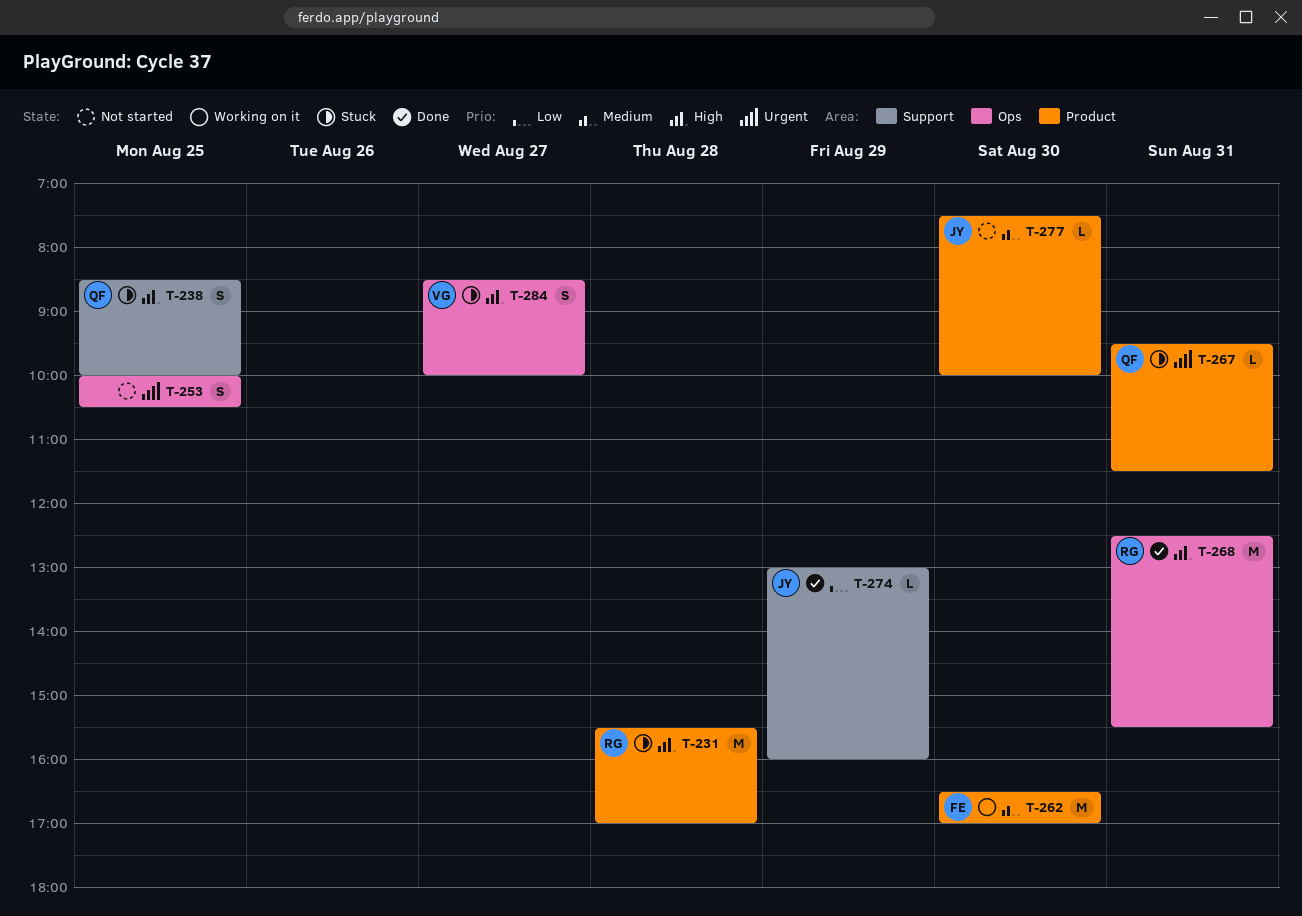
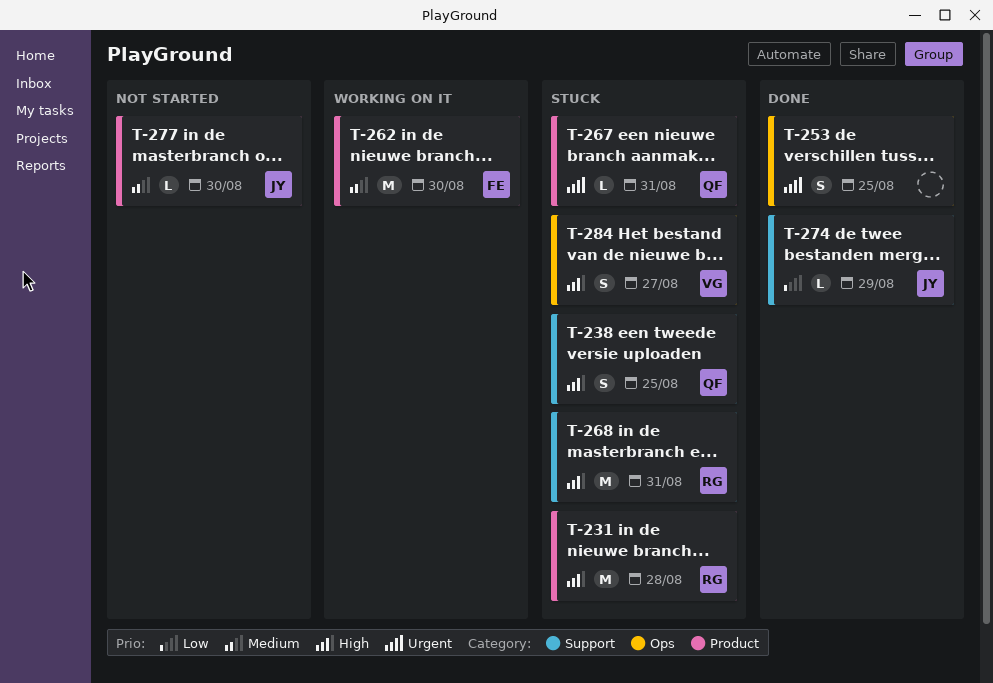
T-253, status: Not started -> Done
T-268, status: Done -> Stuck
T-268, label: Ops -> Support

